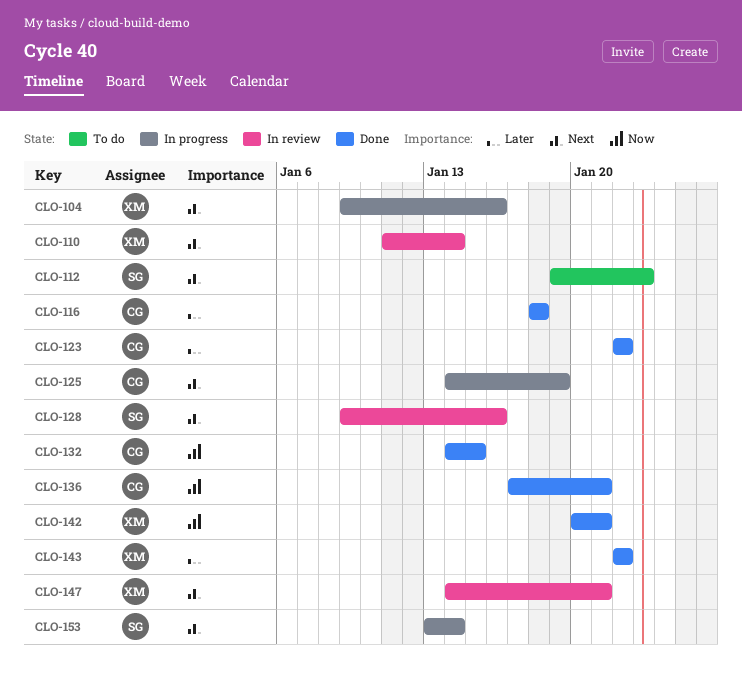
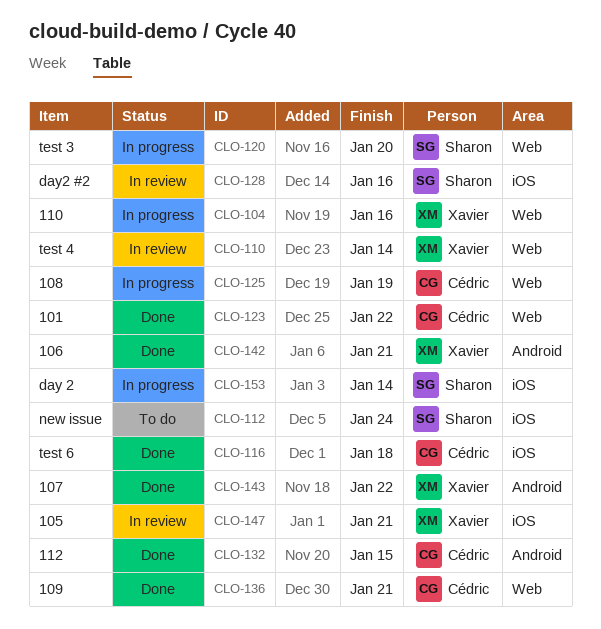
CLO-112, due: Jan 23 -> Jan 24
CLO-120: none -> present

